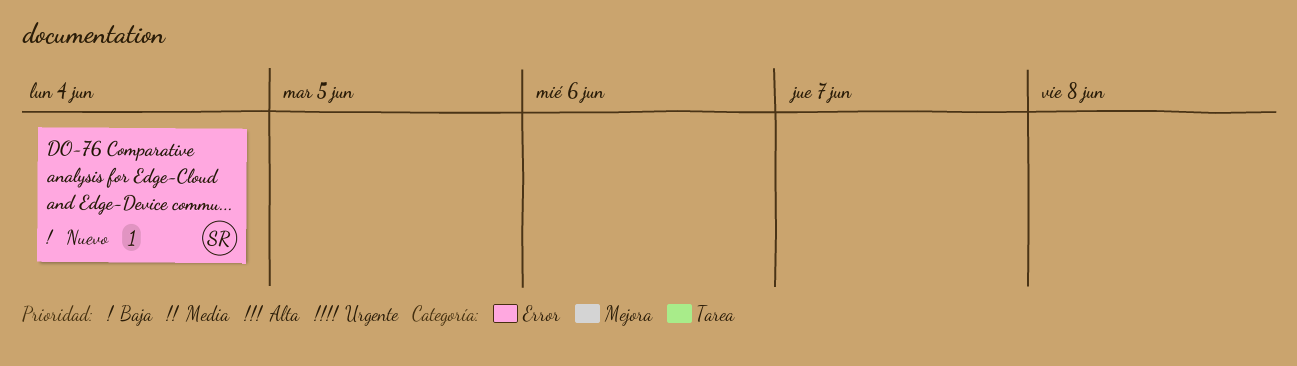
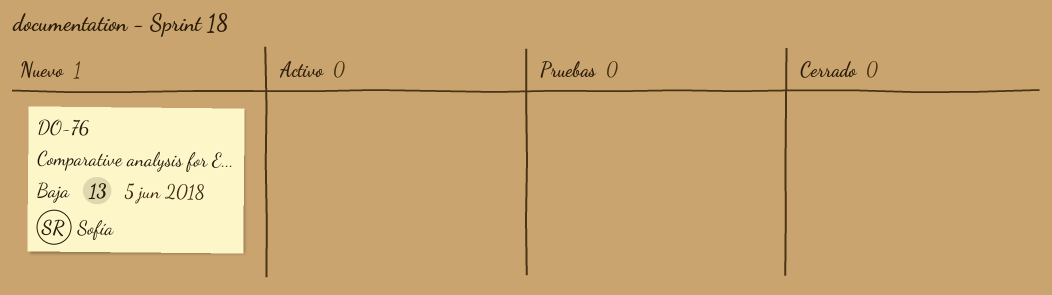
DO-76, estimate: 1 -> 13
DO-76, due: Jun 4 -> Jun 5

